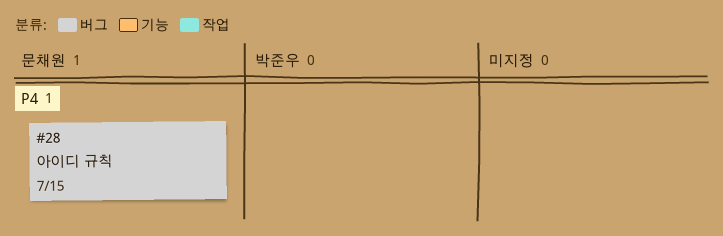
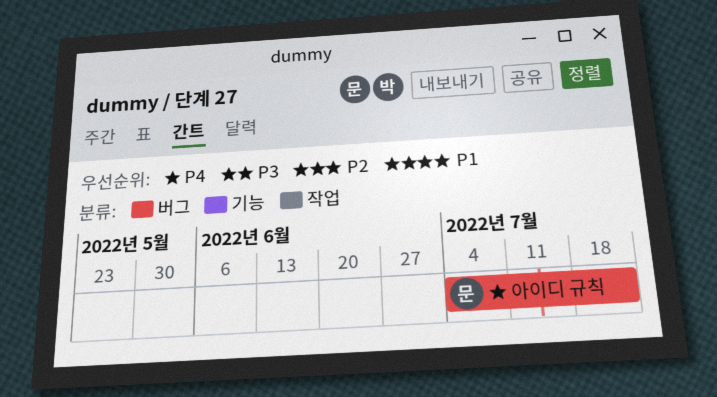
아이디 규칙, due: Jul 15 -> Jul 22

